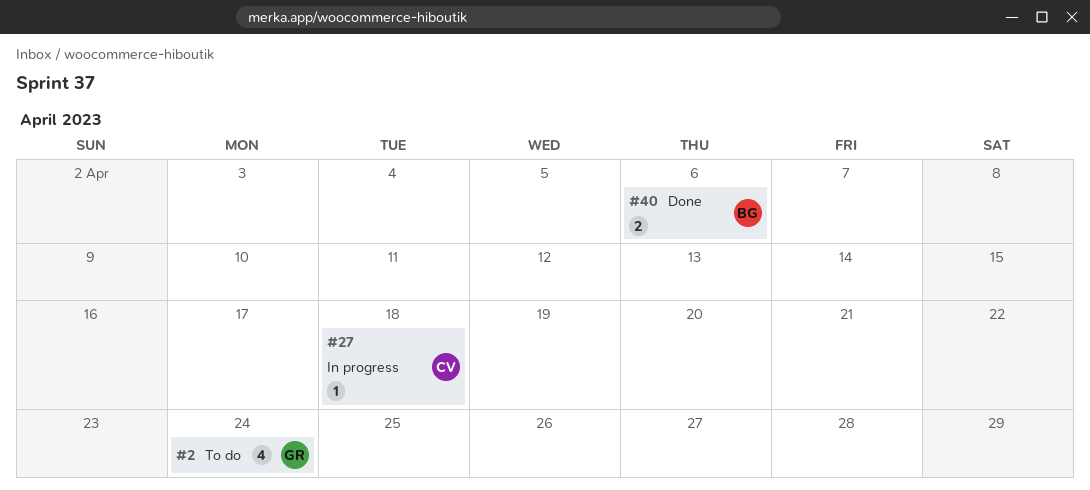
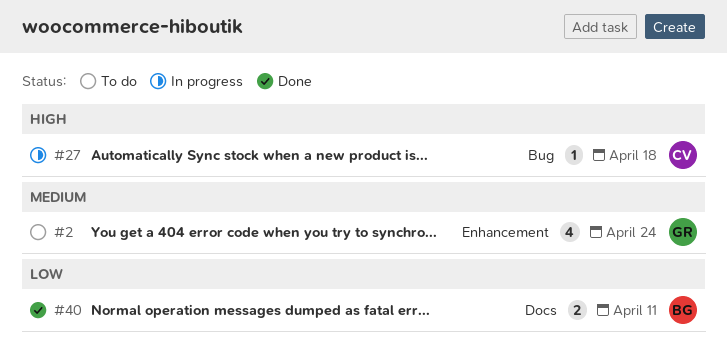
#40, due: Apr 6 -> Apr 11

